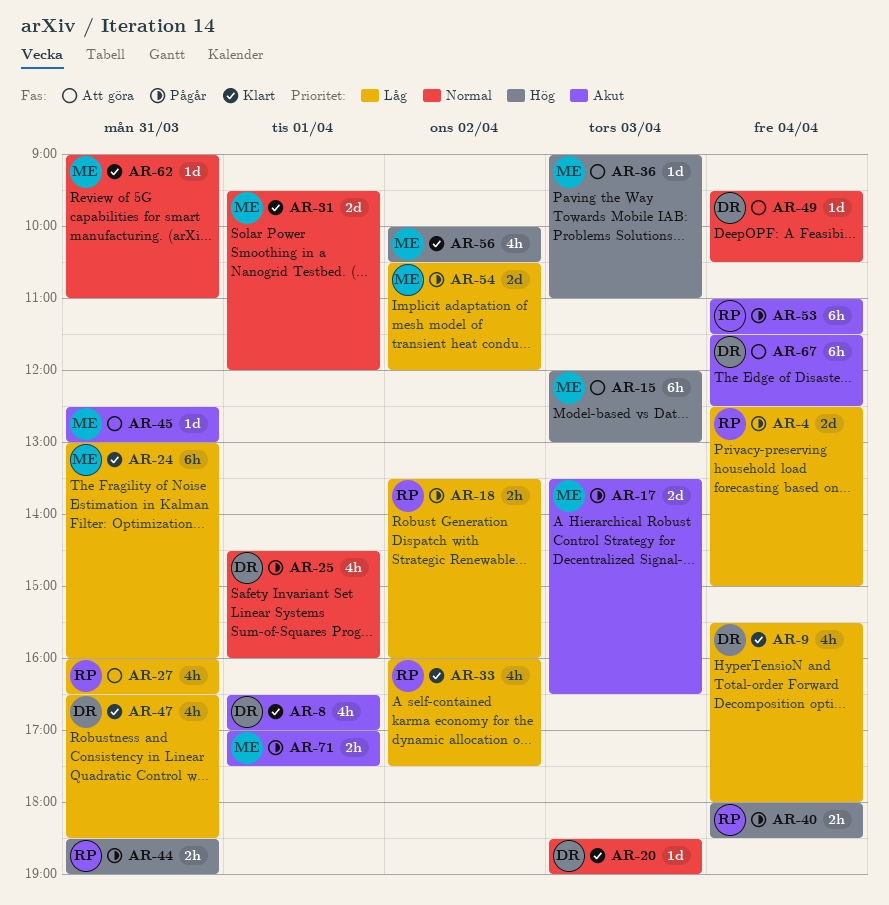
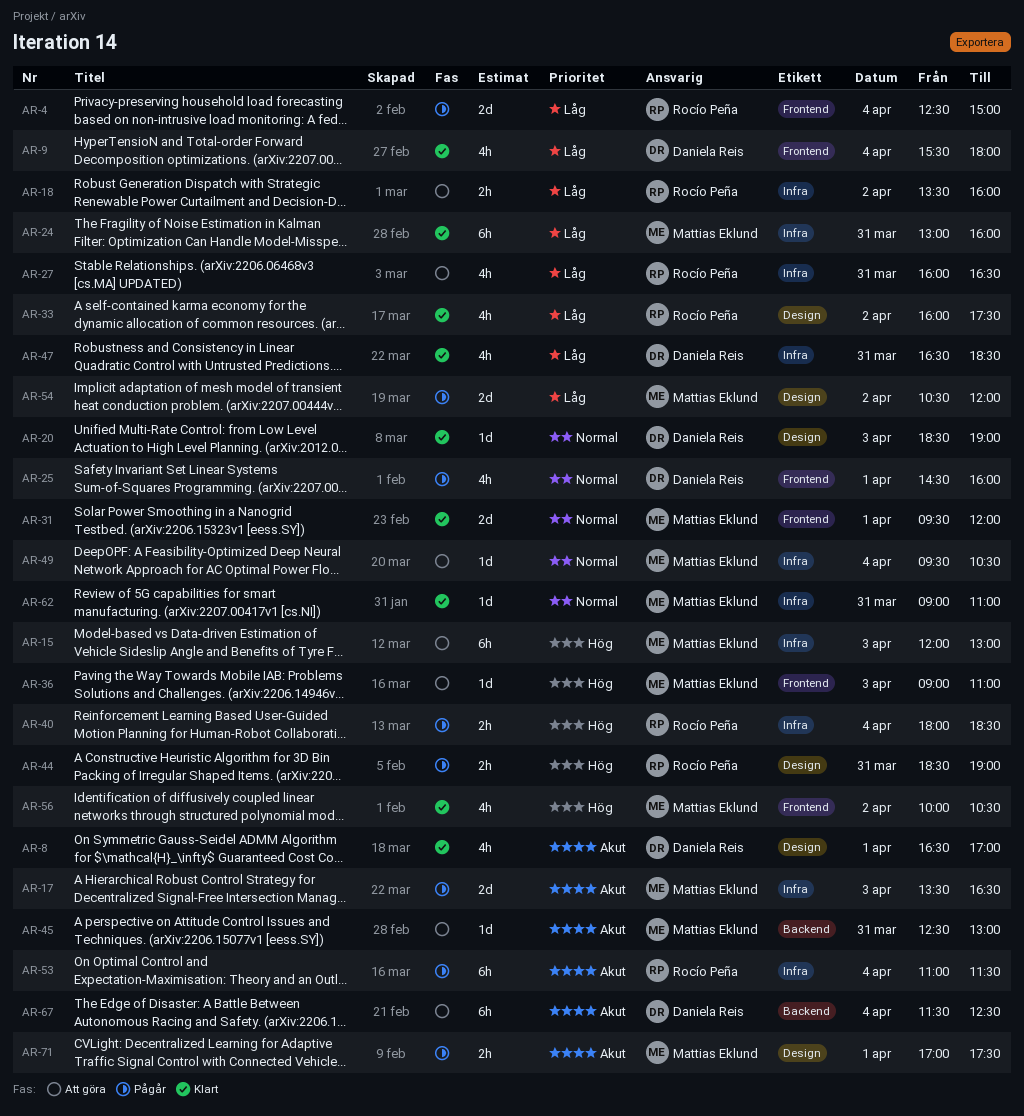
AR-18, status: Pågår -> Att göra
AR-49, owner: Daniela Reis -> Mattias Eklund

